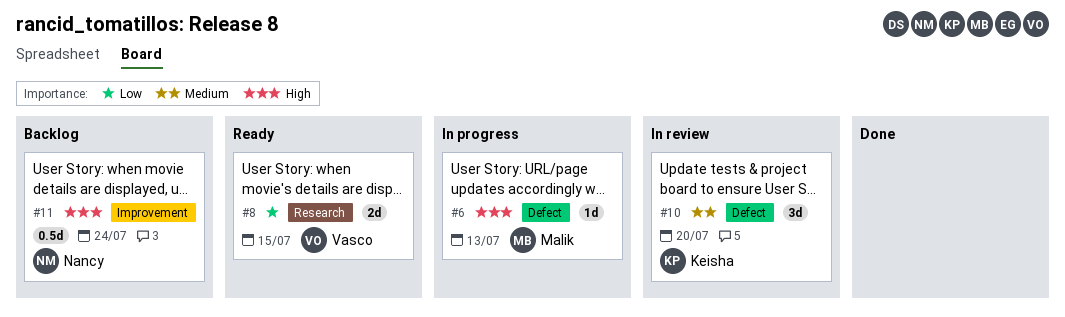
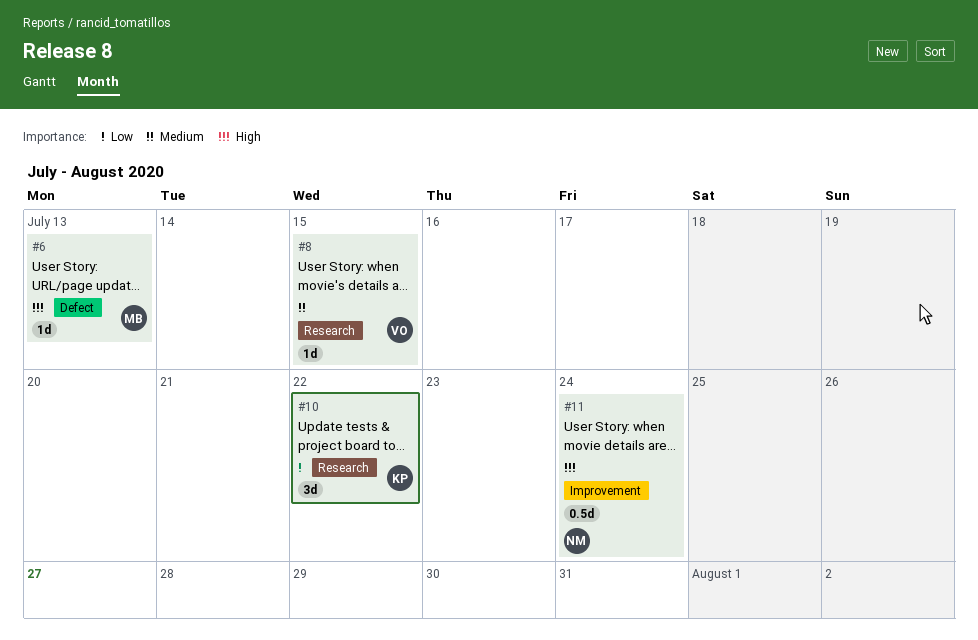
#8, priority: Low -> Medium
#8, estimate: 2d -> 1d
#10, priority: Medium -> Low
#10, label: Defect -> Research
#10, due: Jul 20 -> Jul 22

